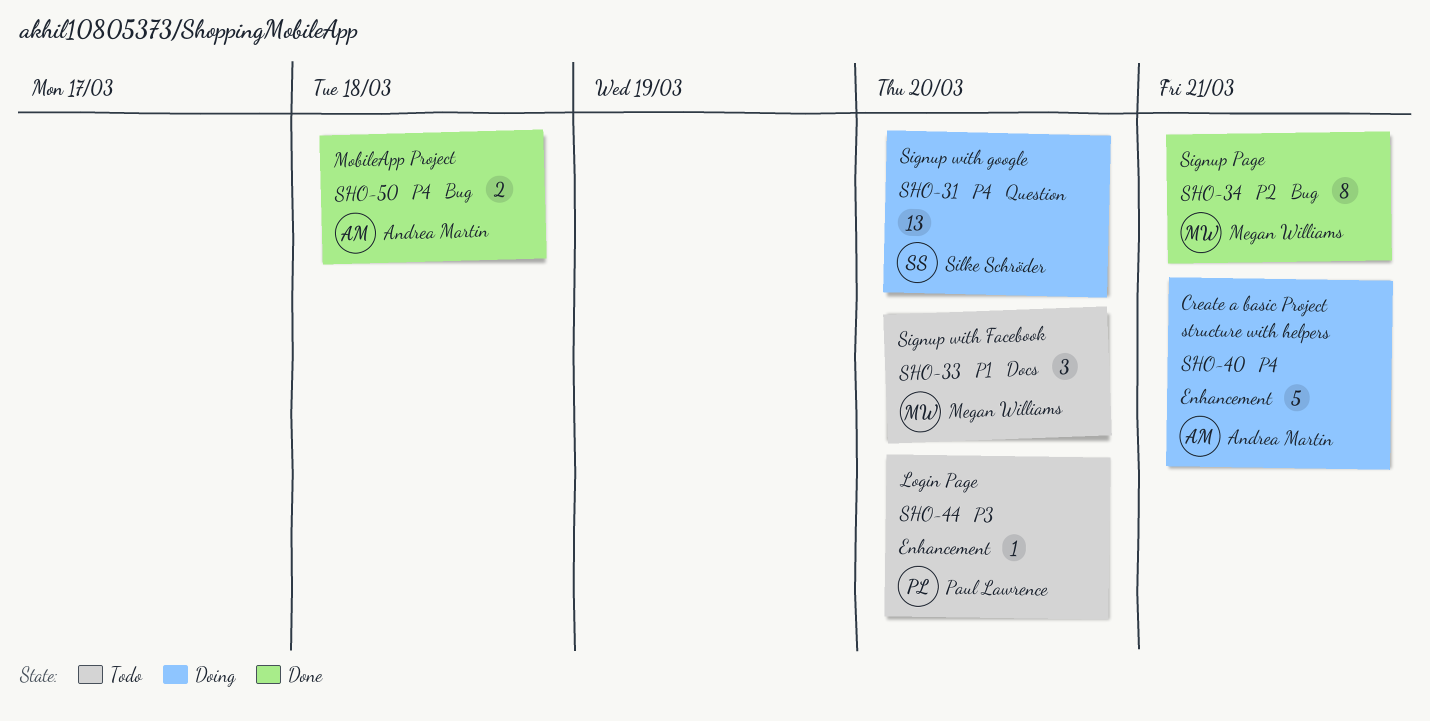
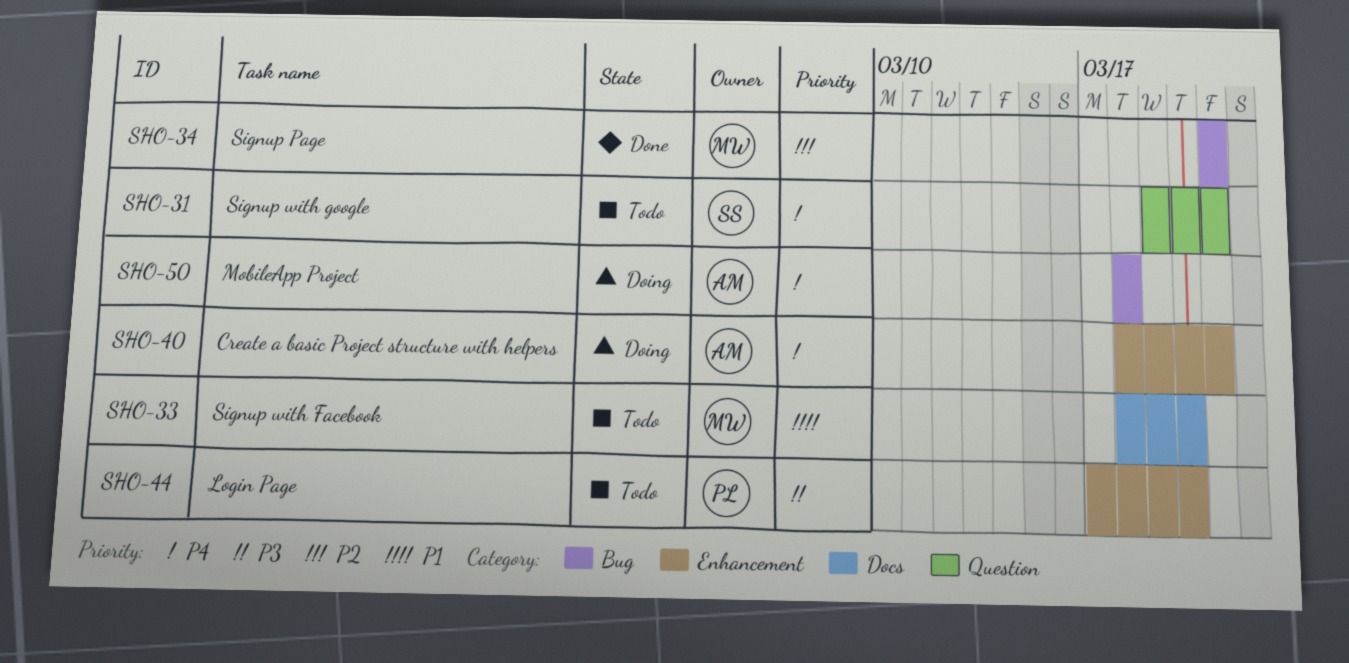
SHO-31, status: Doing -> Todo
SHO-31, due: Mar 20 -> Mar 21
SHO-50, status: Done -> Doing

